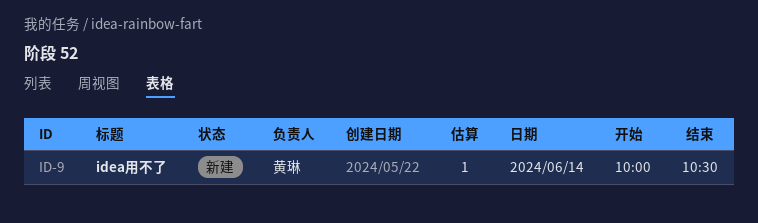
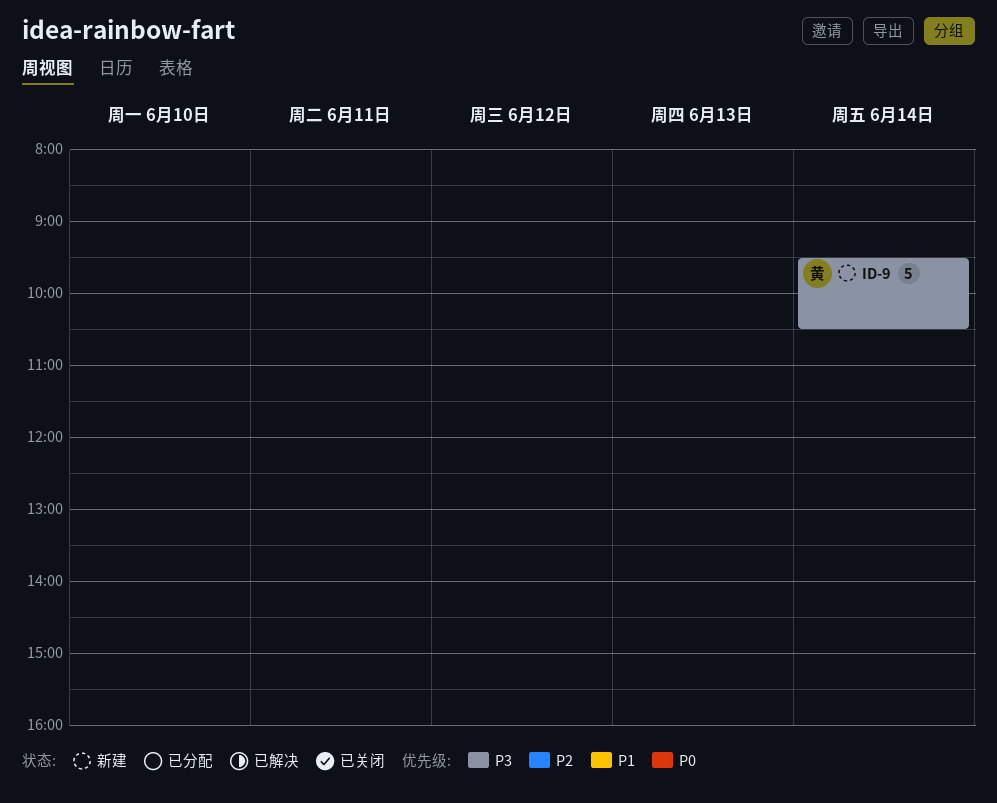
ID-9, estimate: 1 -> 5
ID-9, begins: 10:00 -> 09:30

